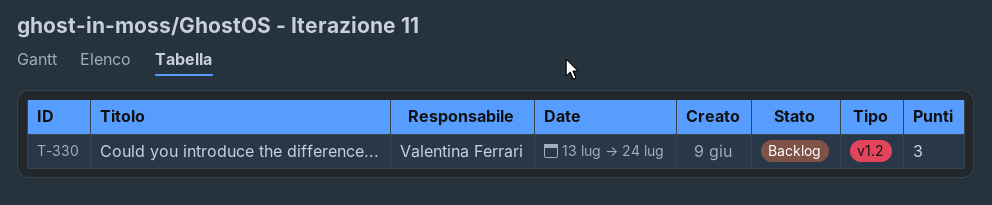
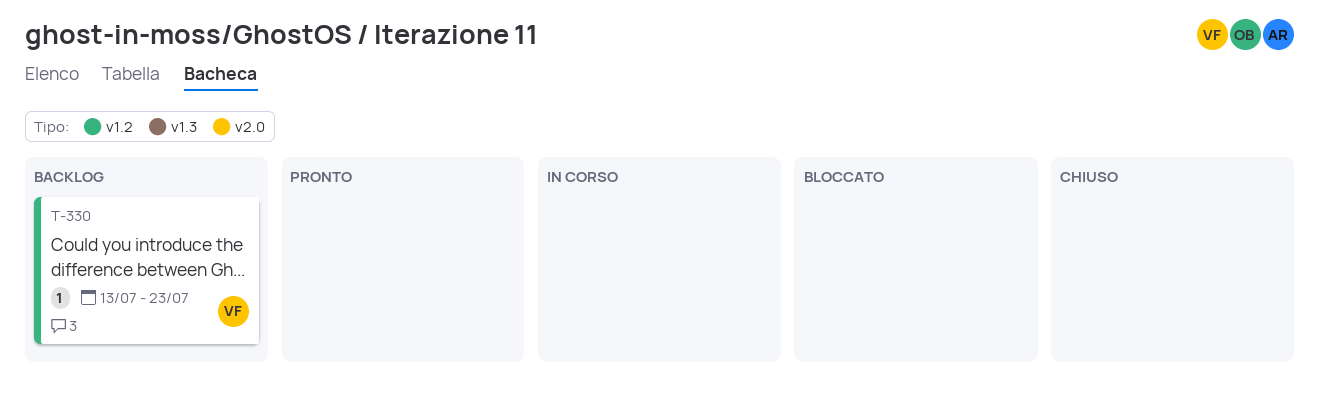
T-330, estimate: 3 -> 1
T-330, due: Jul 24 -> Jul 23

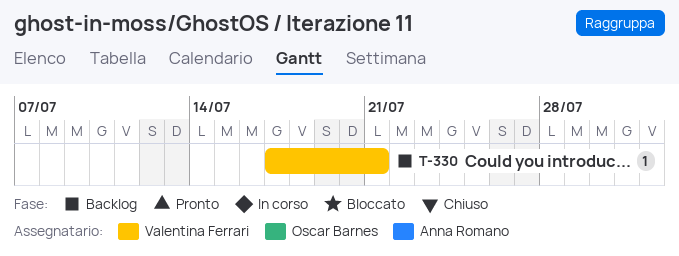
T-330, start: Jul 13 -> Jul 17
T-330, due: Jul 23 -> Jul 21

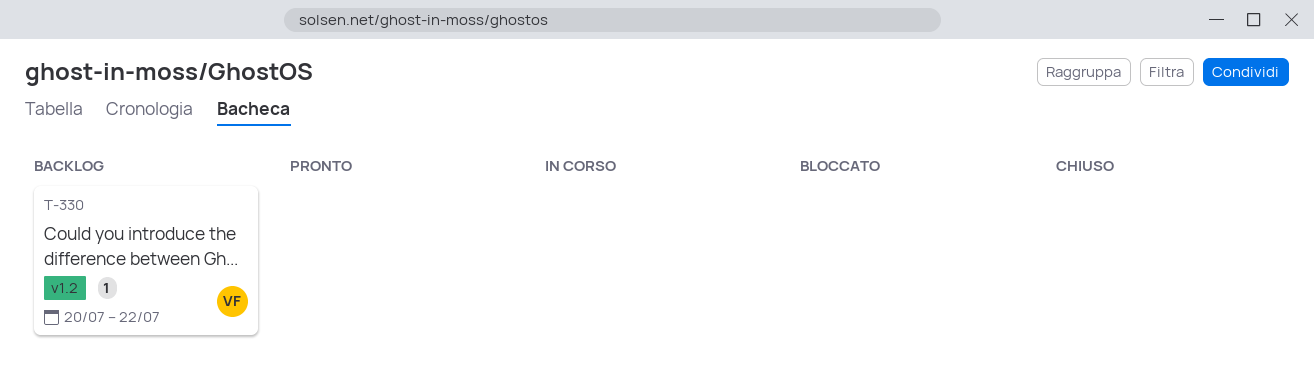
T-330, start: Jul 17 -> Jul 20
T-330, due: Jul 21 -> Jul 22

